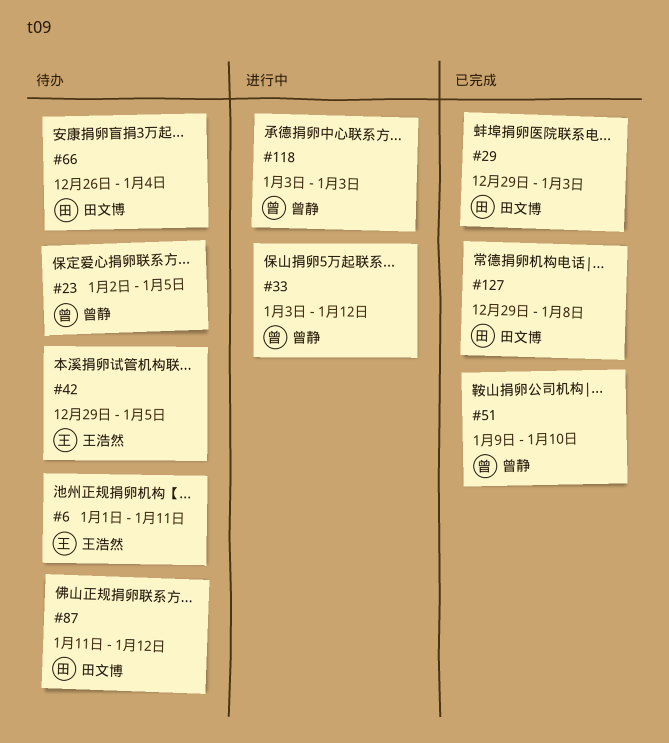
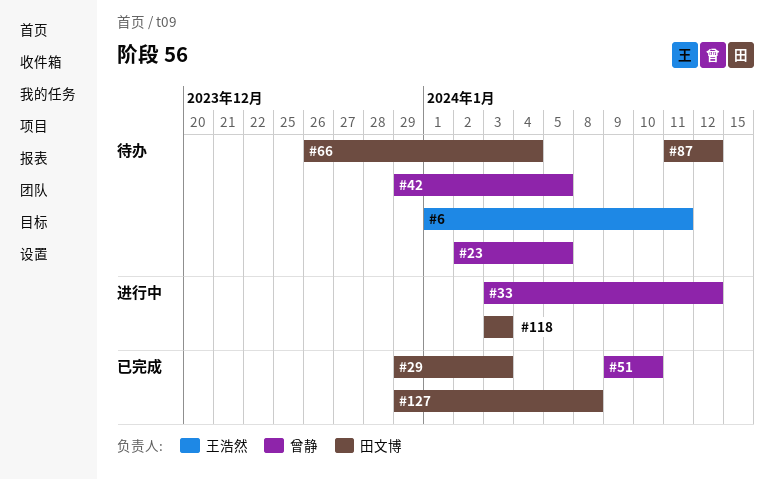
#42, owner: 王浩然 -> 曾静
#118, owner: 曾静 -> 田文博

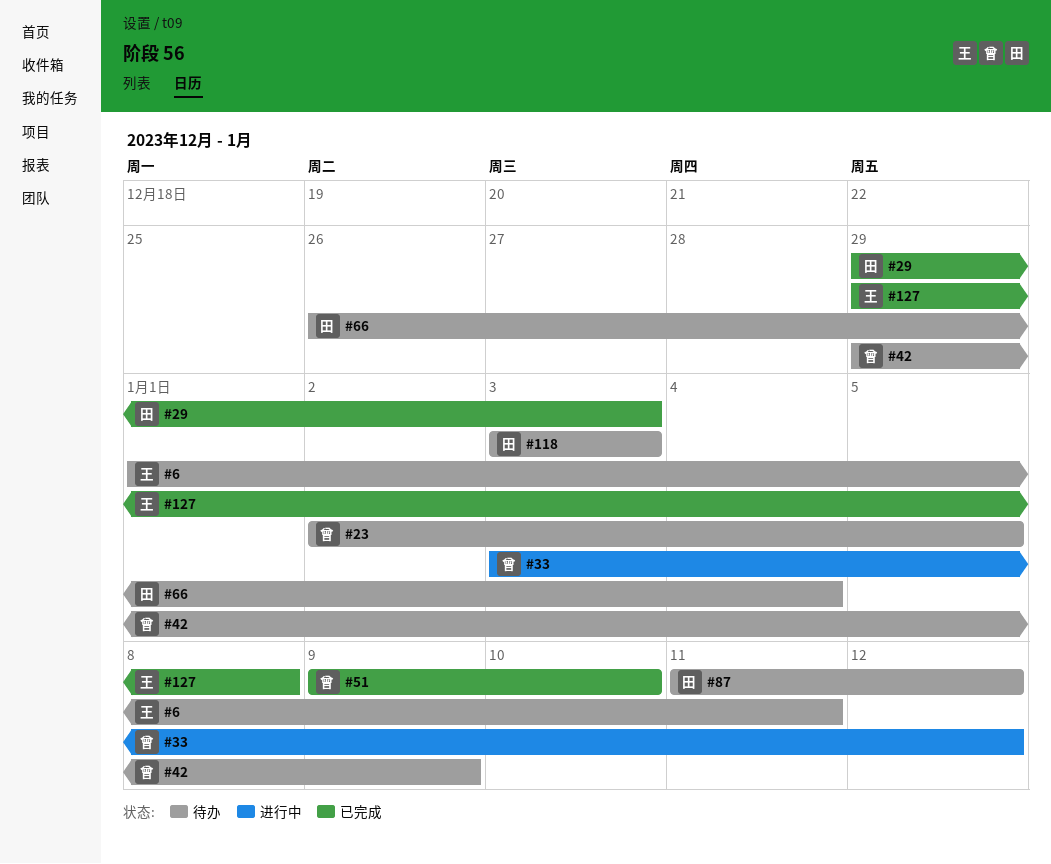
#42, due: Jan 5 -> Jan 9
#118, status: 进行中 -> 待办
#127, owner: 田文博 -> 王浩然

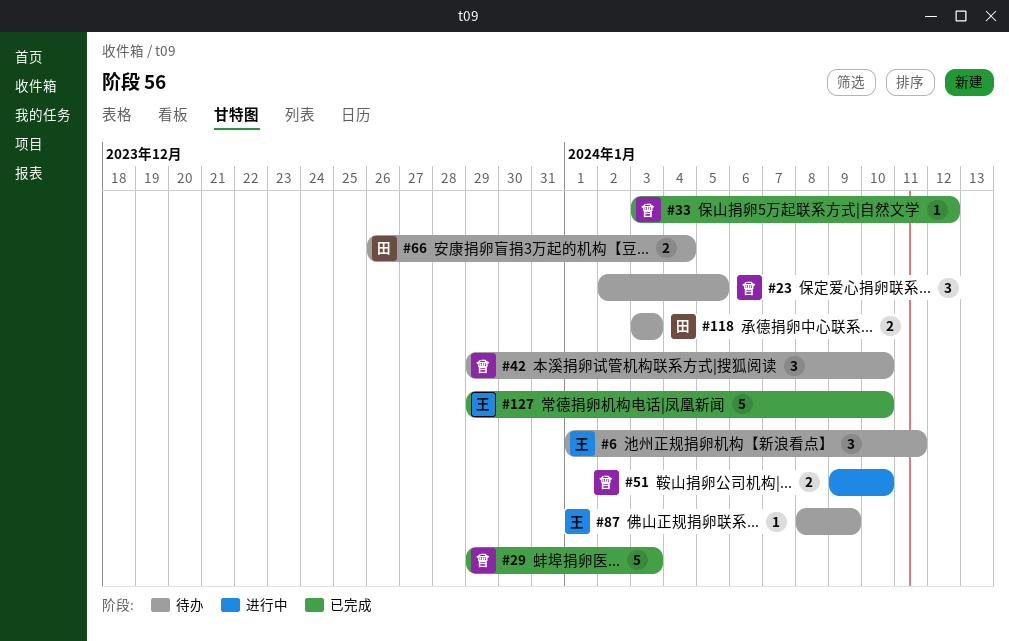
#29, owner: 田 -> 曾
#33, status: 进行中 -> 已完成
#42, due: Jan 9 -> Jan 10
#51, status: 已完成 -> 进行中
#87, owner: 田 -> 王
#87, start: Jan 11 -> Jan 8
#87, due: Jan 12 -> Jan 9
#127, due: Jan 8 -> Jan 10

